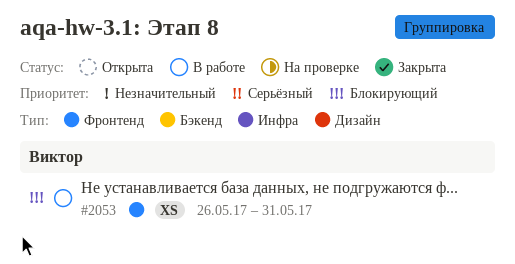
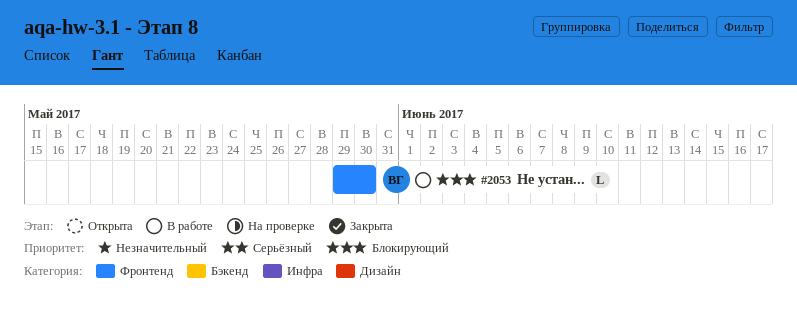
#2053, estimate: XS -> L
#2053, start: May 26 -> May 29
#2053, due: May 31 -> May 30

